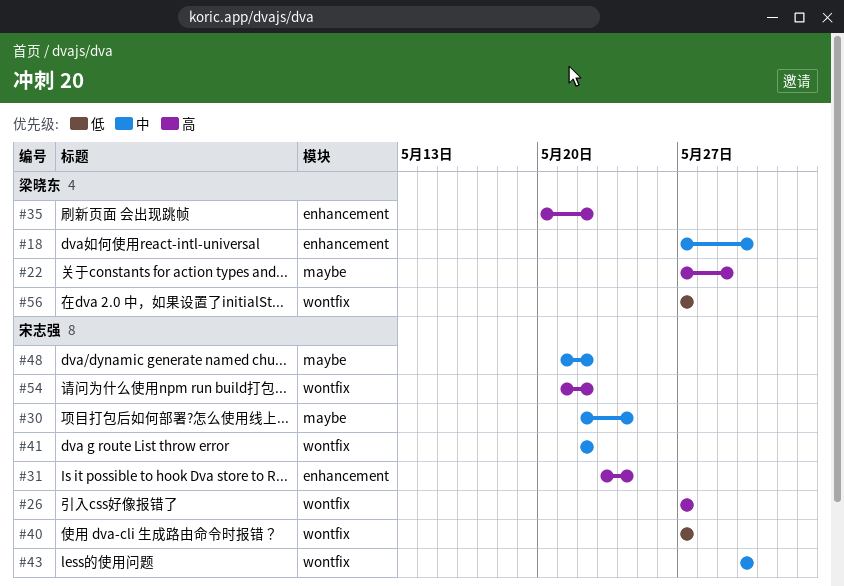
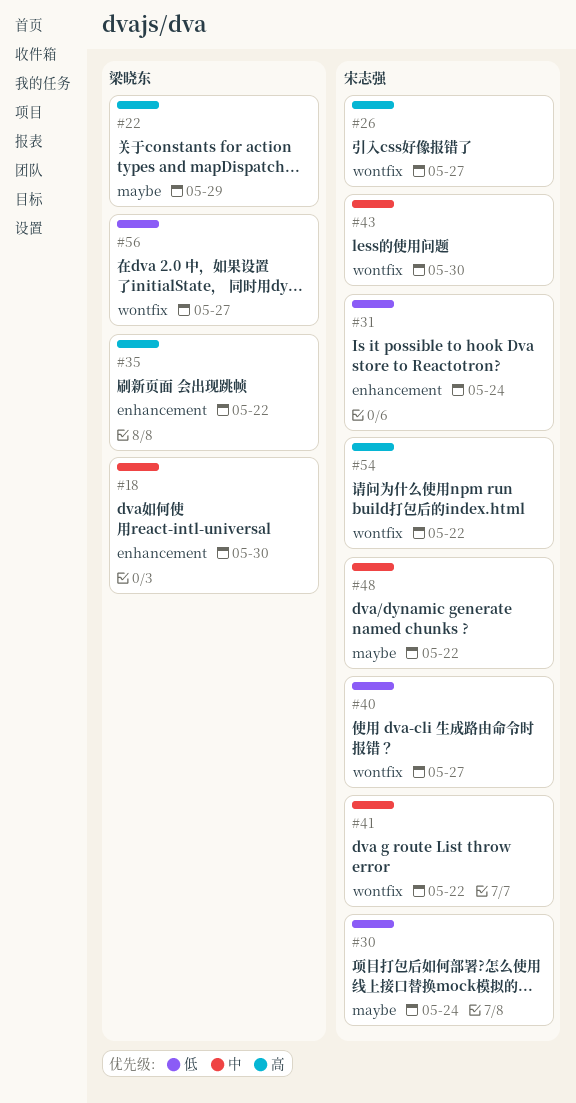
#30, priority: 中 -> 低
#31, priority: 高 -> 低

